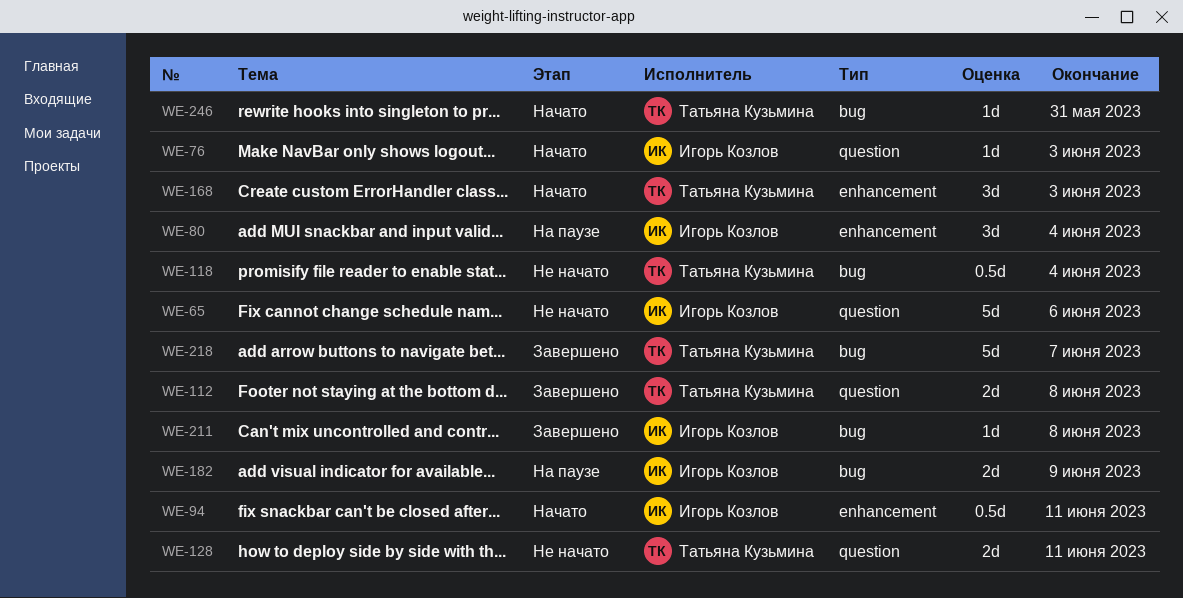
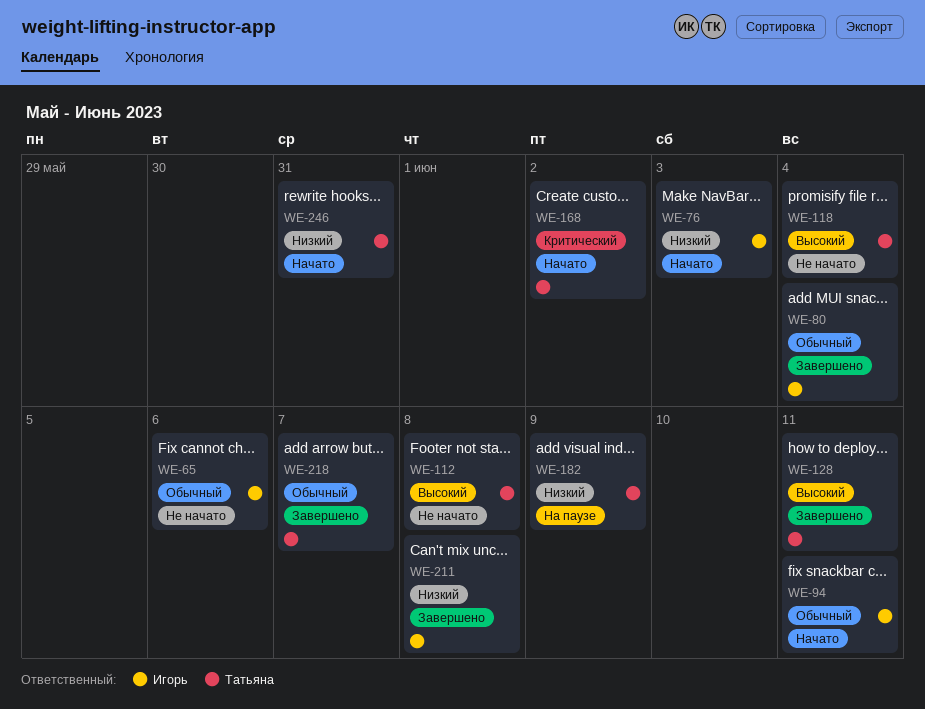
WE-80, status: На паузе -> Завершено
WE-112, status: Завершено -> Не начато
WE-128, status: Не начато -> Завершено
WE-168, due: Jun 3 -> Jun 2
WE-182, owner: Игорь Козлов -> Татьяна Кузьмина

